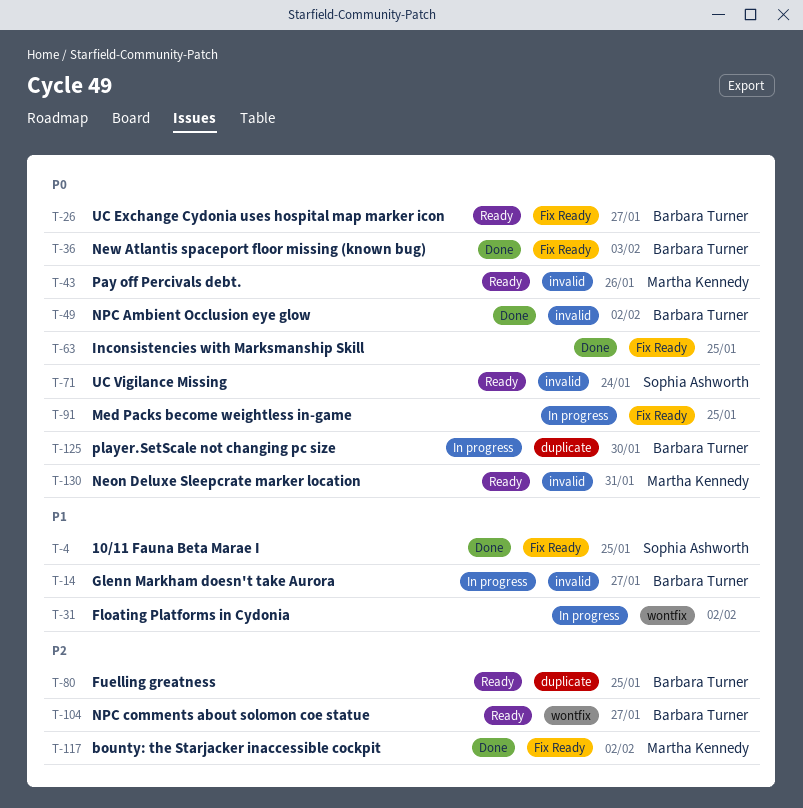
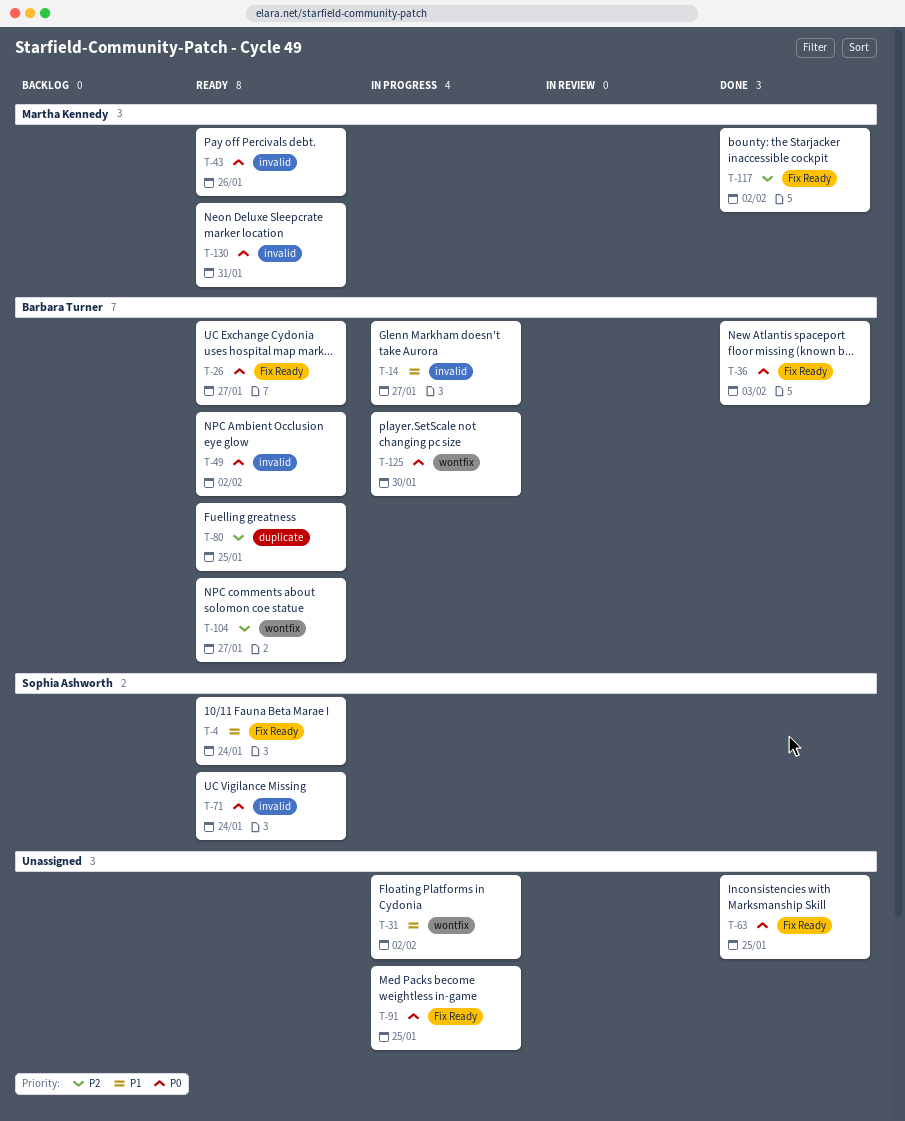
T-4, status: Done -> Ready
T-4, due: Jan 25 -> Jan 24
T-49, status: Done -> Ready
T-125, label: duplicate -> wontfix

